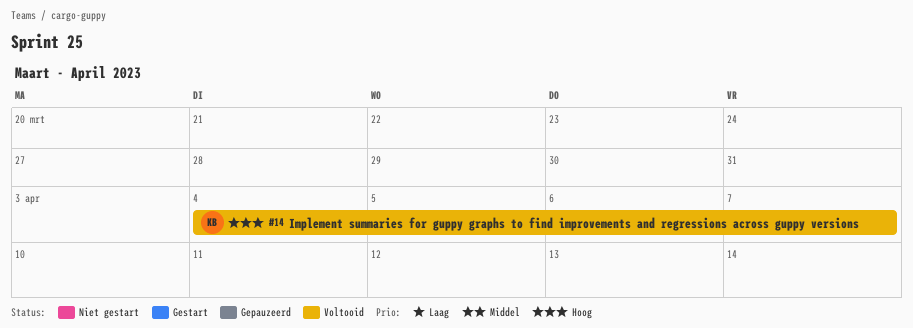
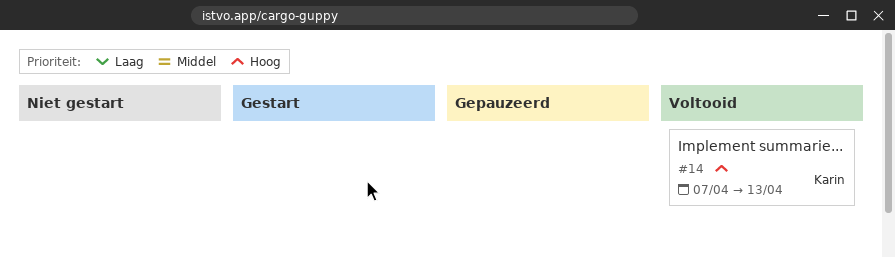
#14, start: Apr 4 -> Apr 7
#14, due: Apr 7 -> Apr 13

